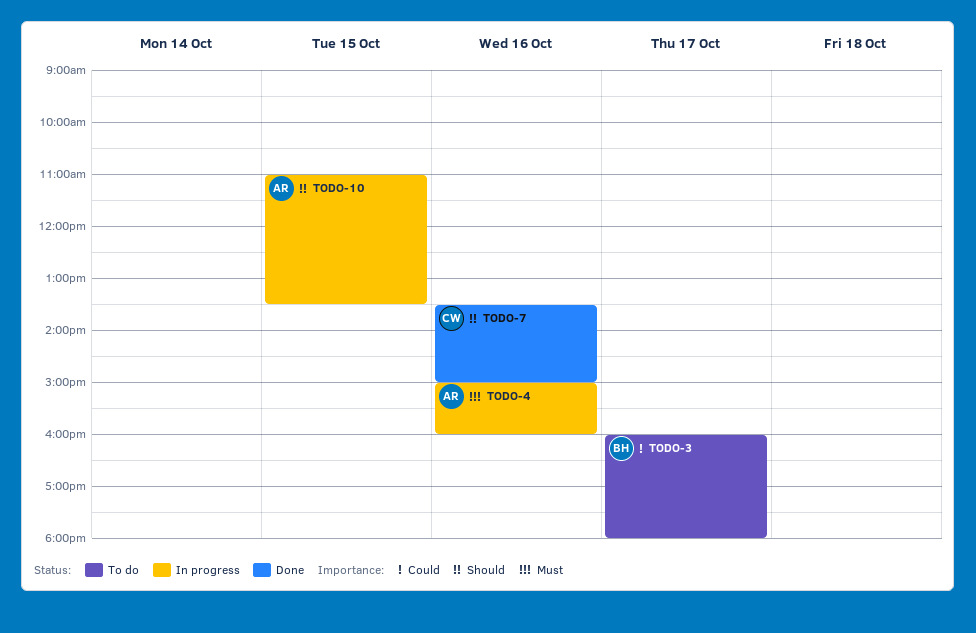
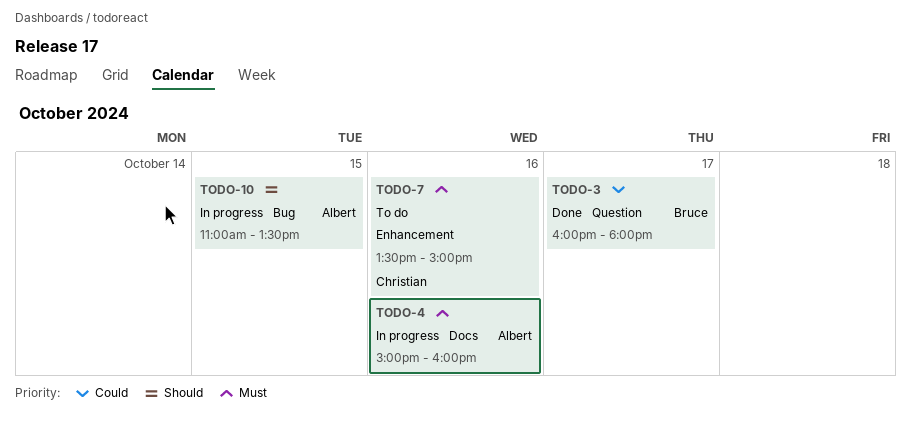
TODO-3, status: To do -> Done
TODO-7, status: Done -> To do
TODO-7, priority: Should -> Must

